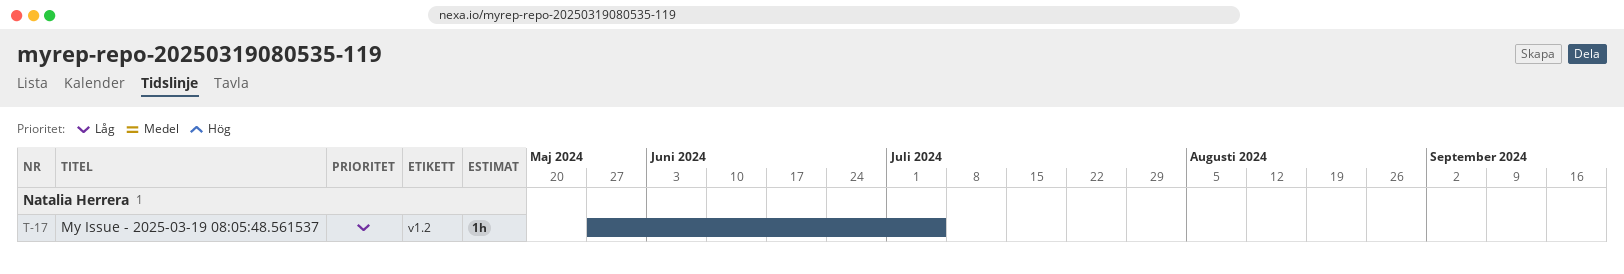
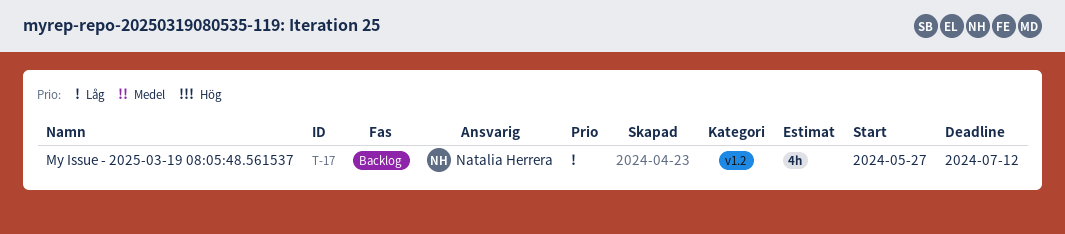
T-17, estimate: 1h -> 4h
T-17, due: Jul 5 -> Jul 12

